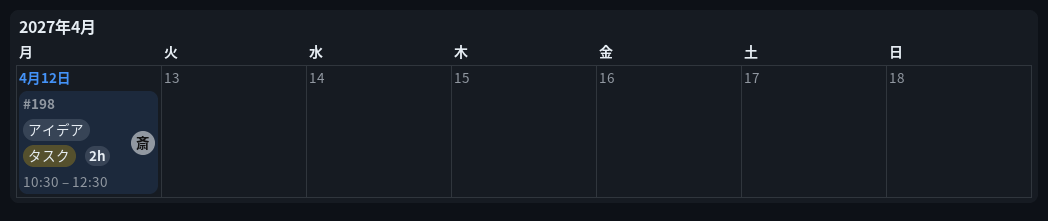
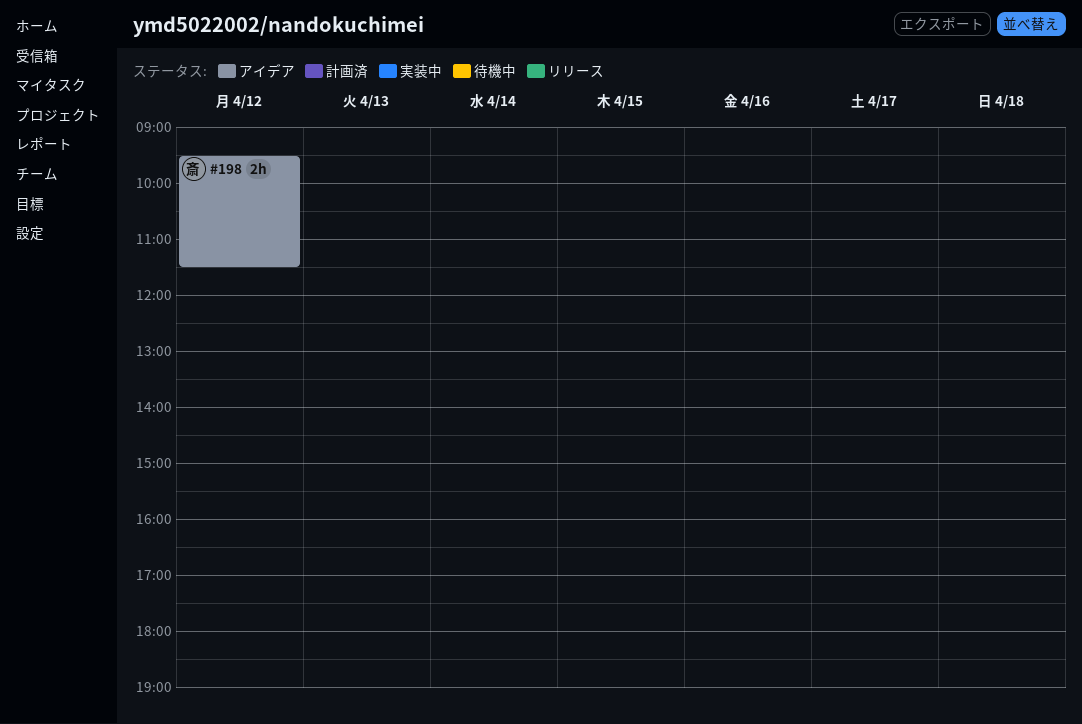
#198, begins: 10:30 -> 09:30
#198, ends: 12:30 -> 11:30

